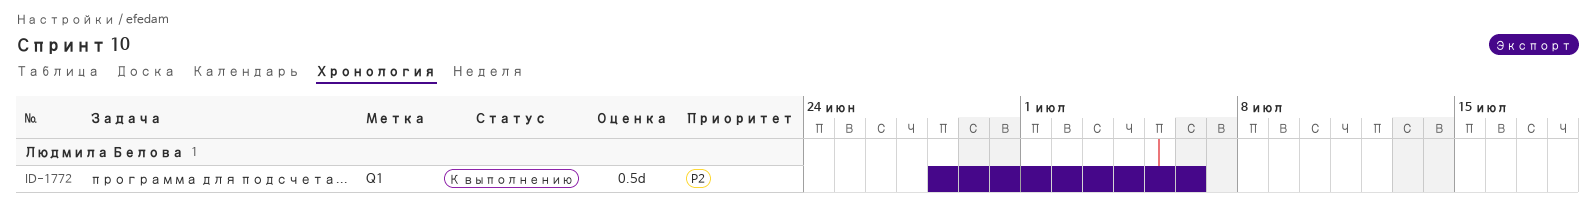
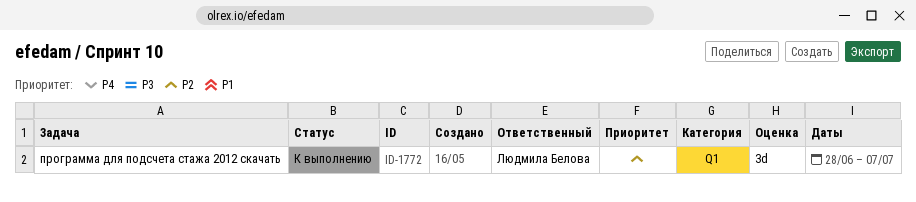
ID-1772, estimate: 0.5d -> 3d
ID-1772, due: Jul 6 -> Jul 7

